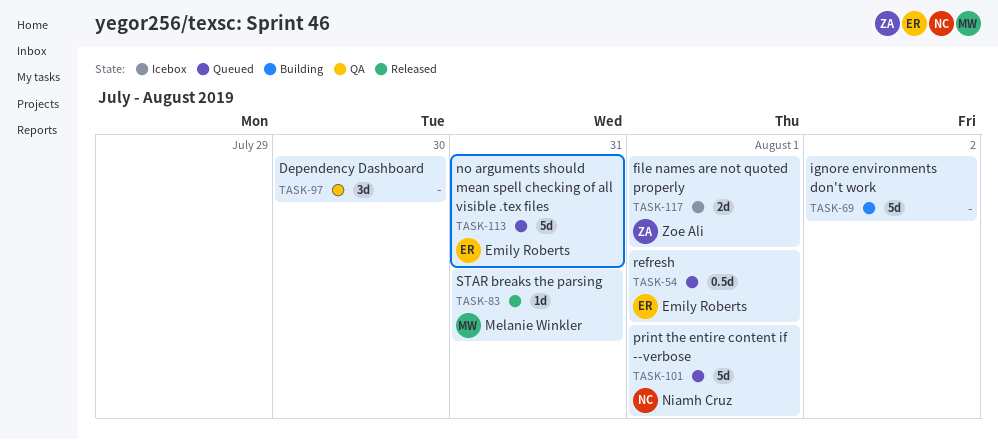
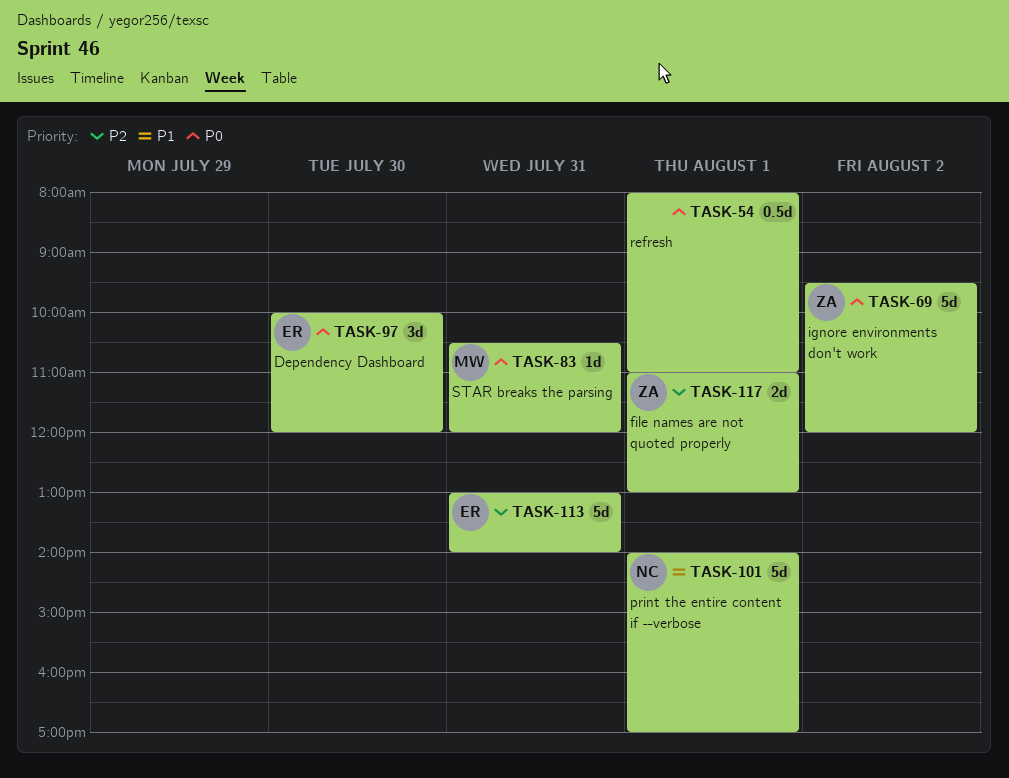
TASK-54, owner: Emily Roberts -> none
TASK-69, owner: none -> Zoe Ali
TASK-97, owner: none -> Emily Roberts

